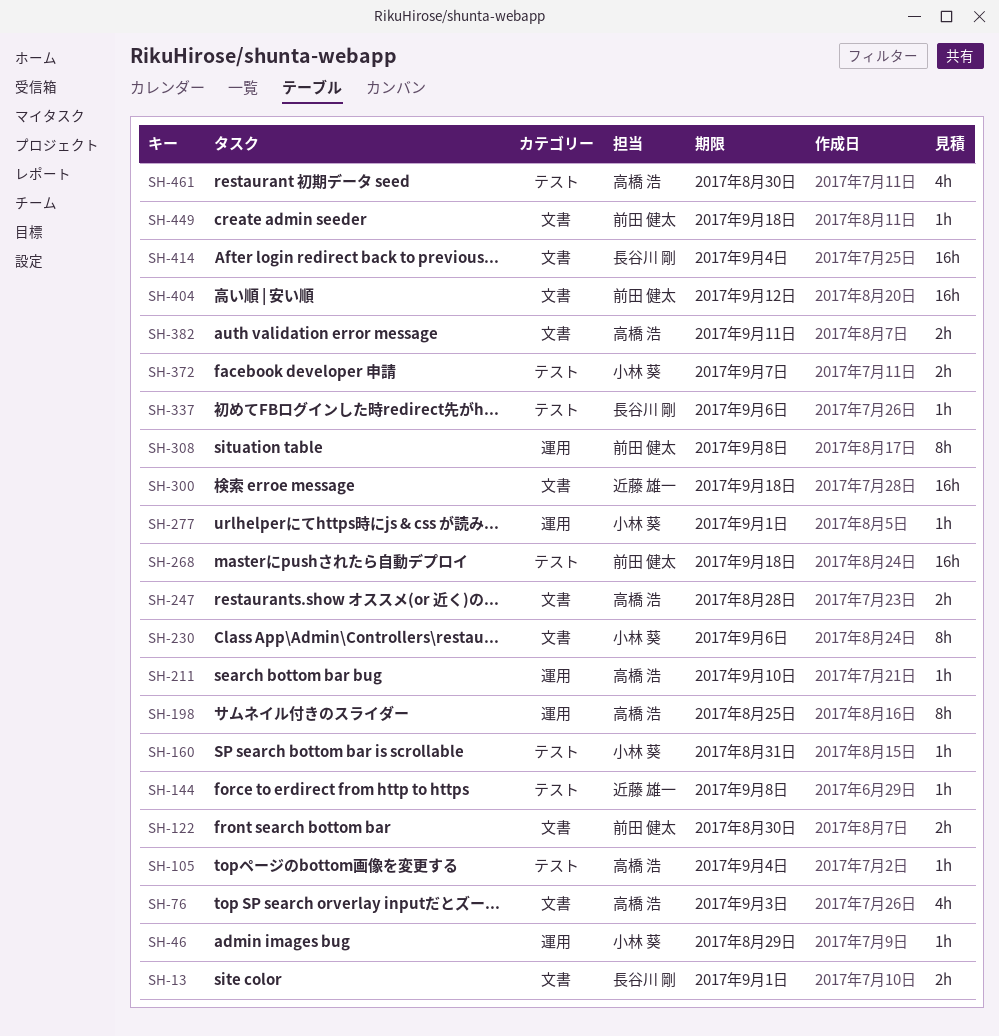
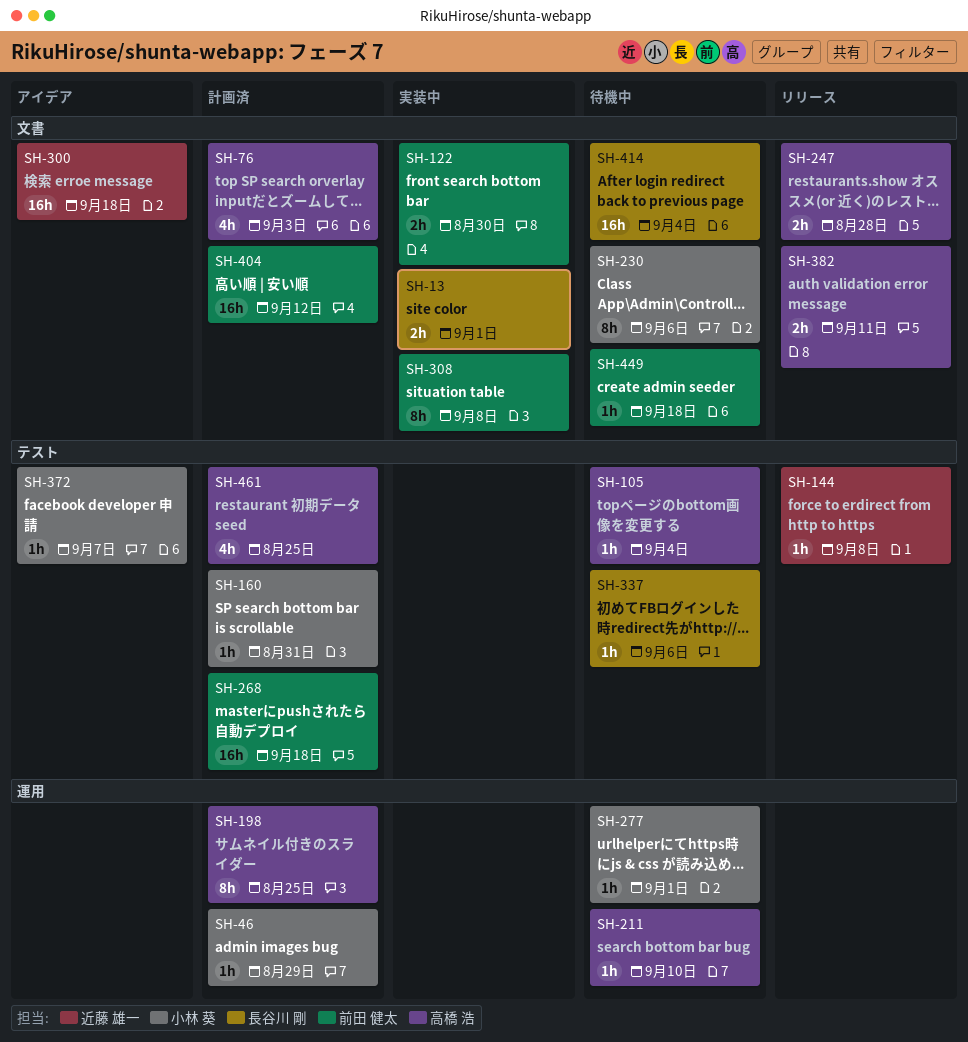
SH-308, label: 運用 -> 文書
SH-372, estimate: 2h -> 1h
SH-461, due: Aug 30 -> Aug 25

